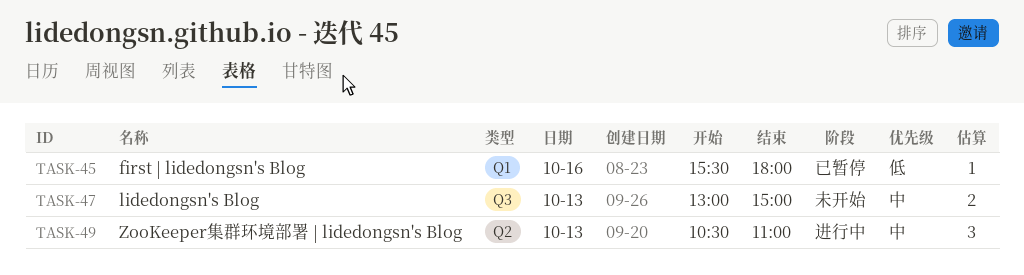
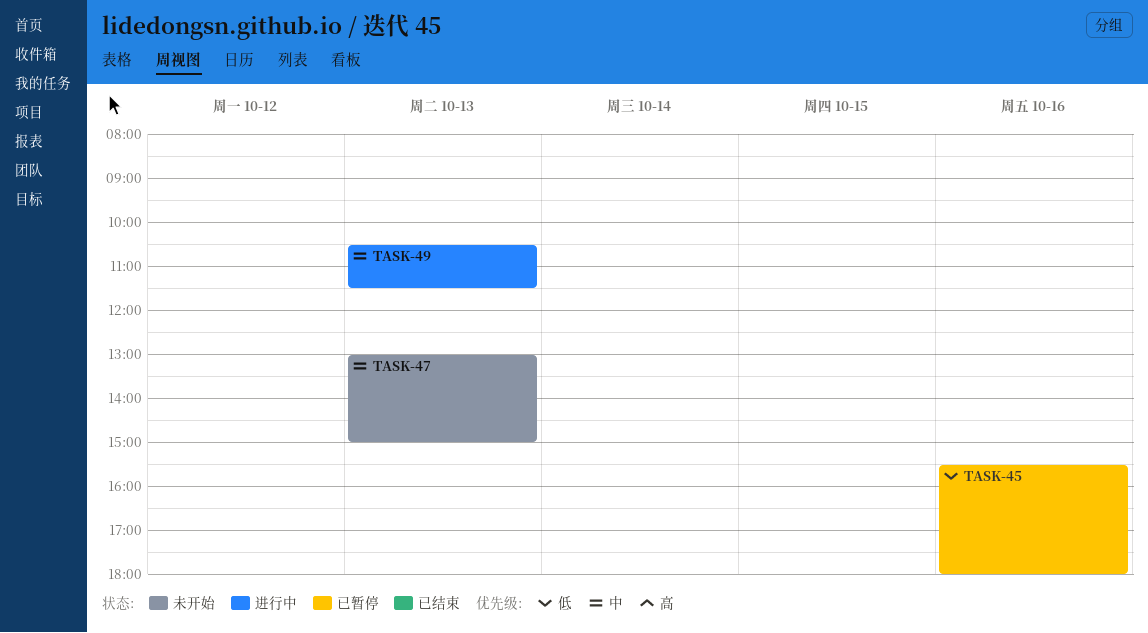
TASK-49, ends: 11:00 -> 11:30

